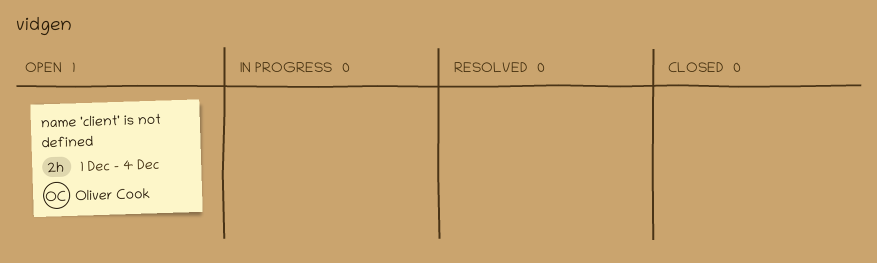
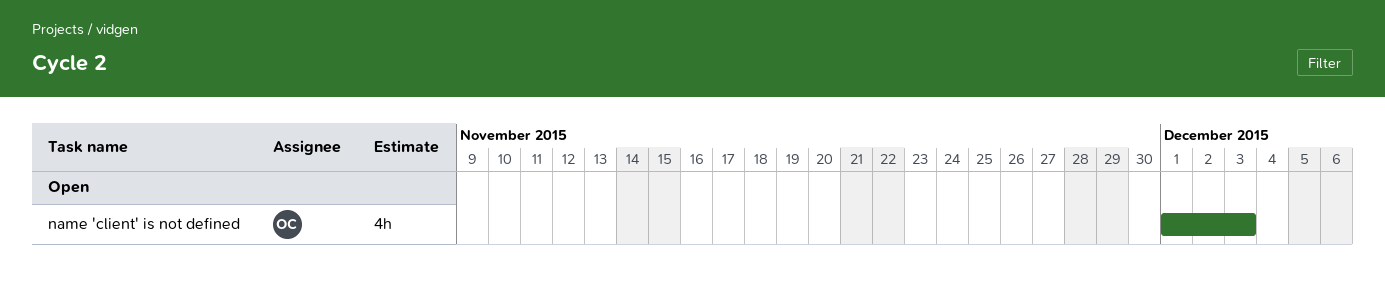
name 'client' is not defined, estimate: 2h -> 4h
name 'client' is not defined, due: Dec 4 -> Dec 3

